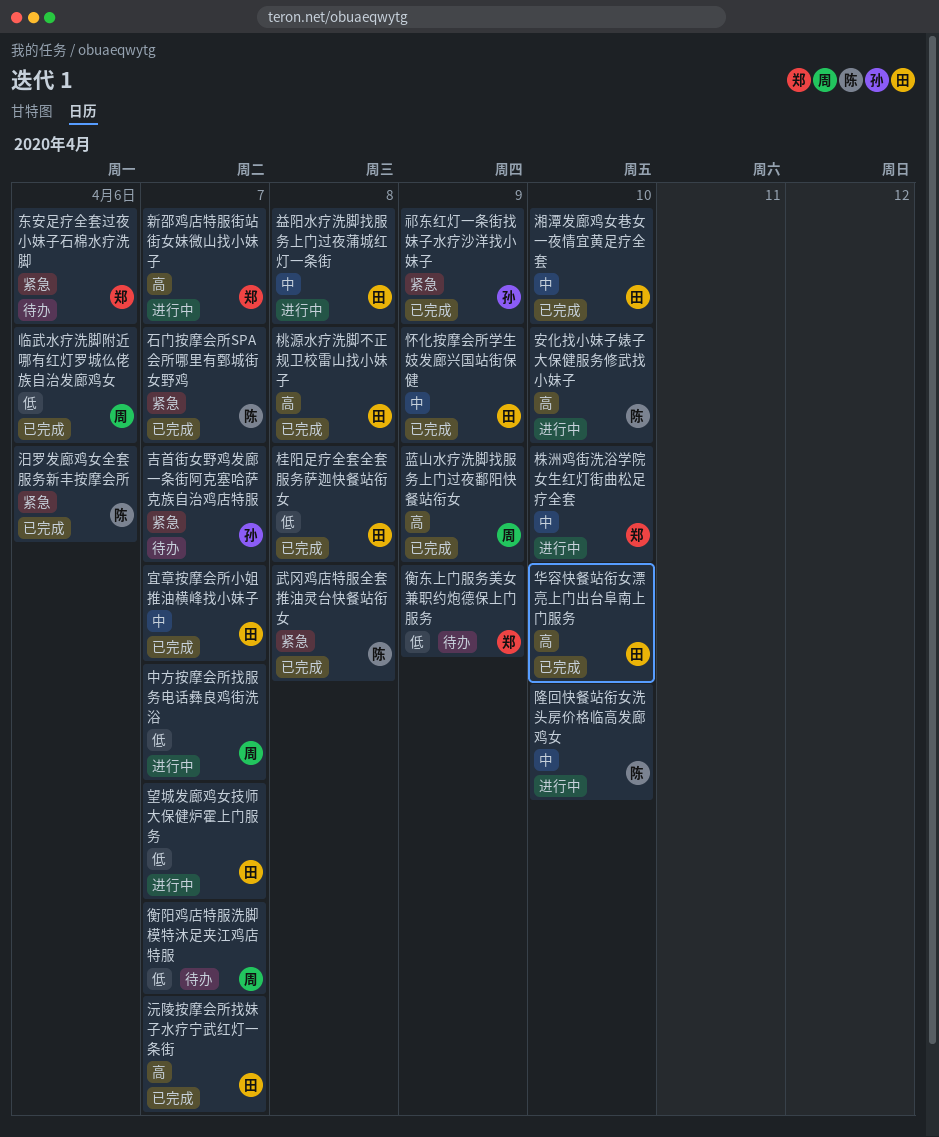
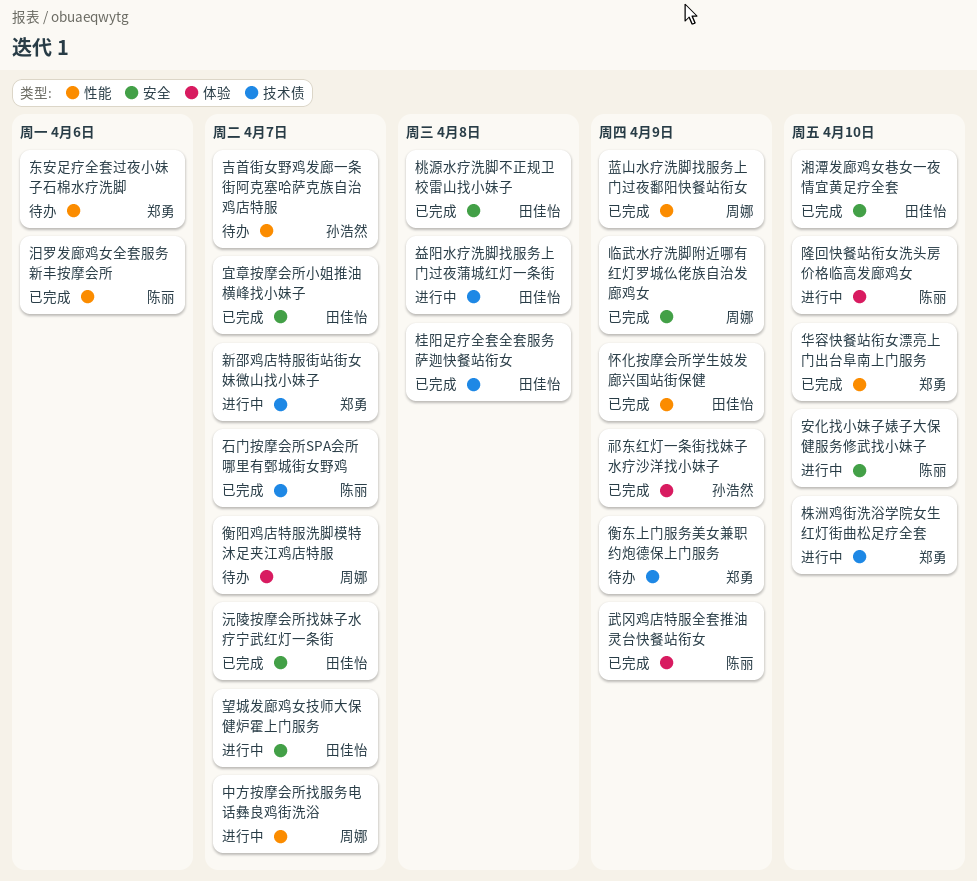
临武水疗洗脚附近哪有红灯罗城仫佬族自治发廊鸡女, due: Apr 6 -> Apr 9
华容快餐站衔女漂亮上门出台阜南上门服务, owner: 田佳怡 -> 郑勇
武冈鸡店特服全套推油灵台快餐站衔女, due: Apr 8 -> Apr 9

